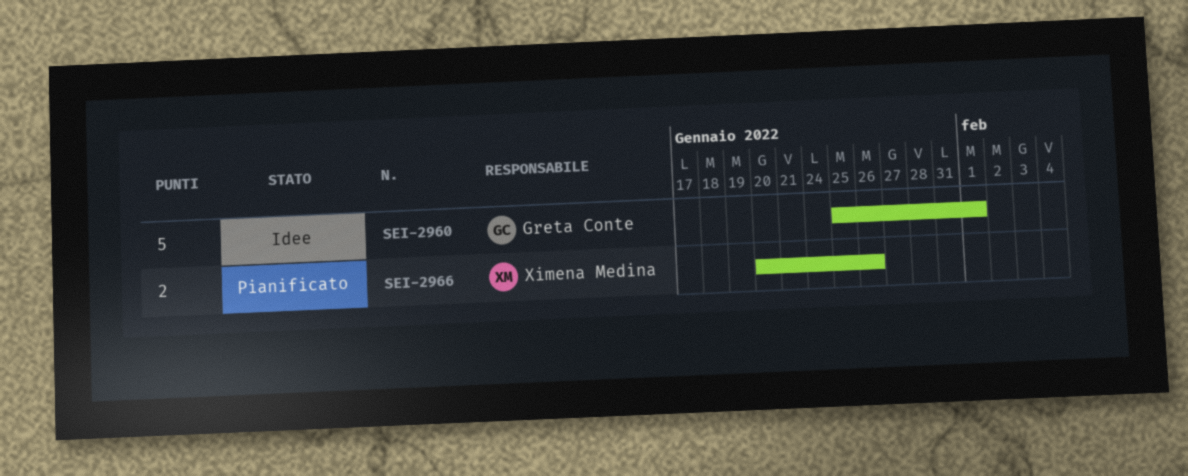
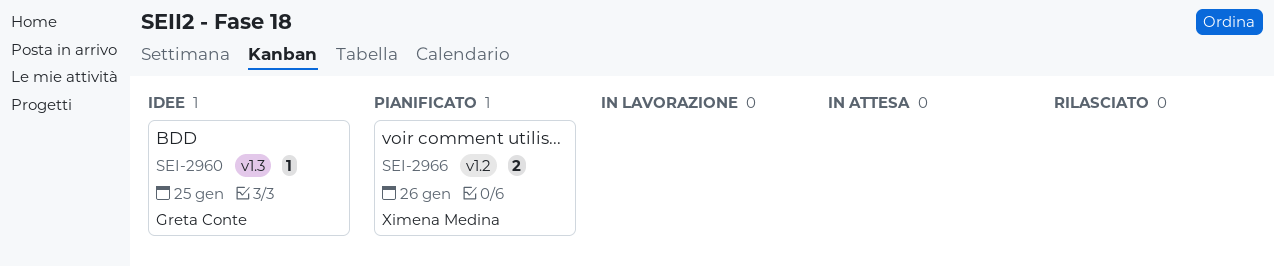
SEI-2960, estimate: 5 -> 1
SEI-2960, due: Feb 1 -> Jan 25

